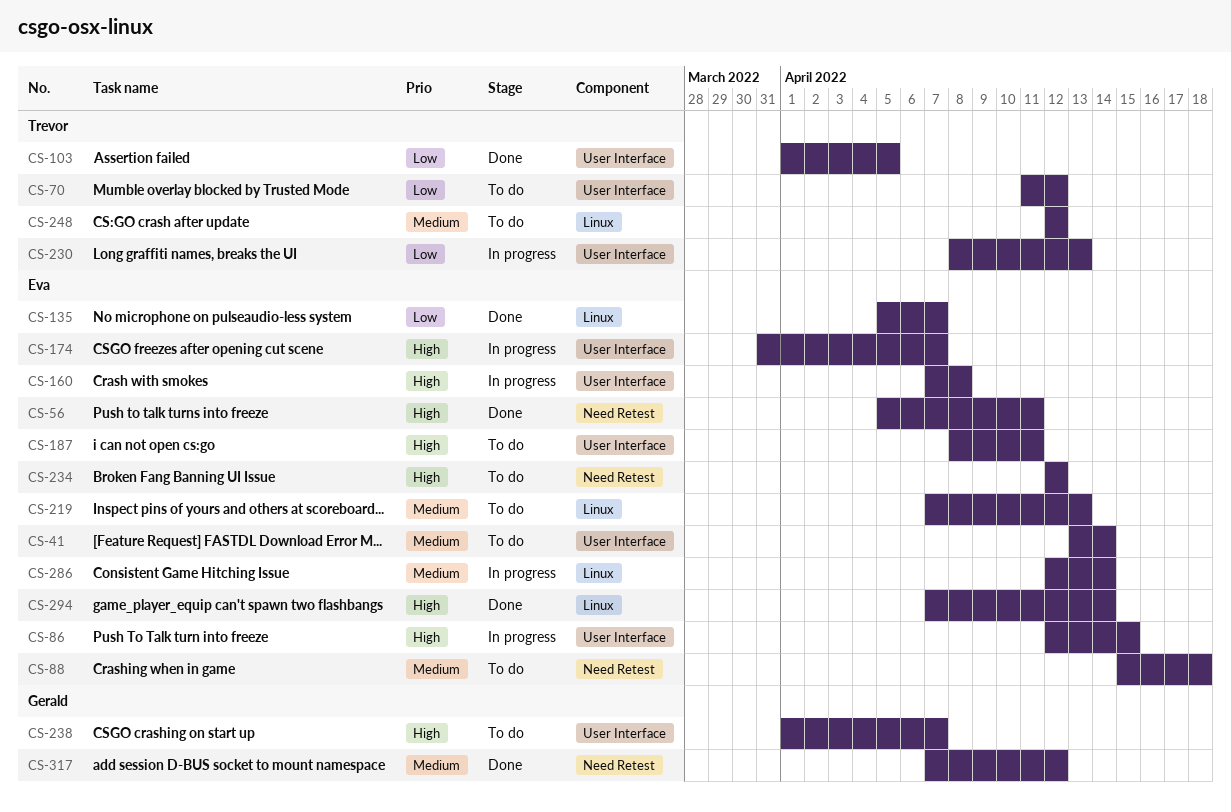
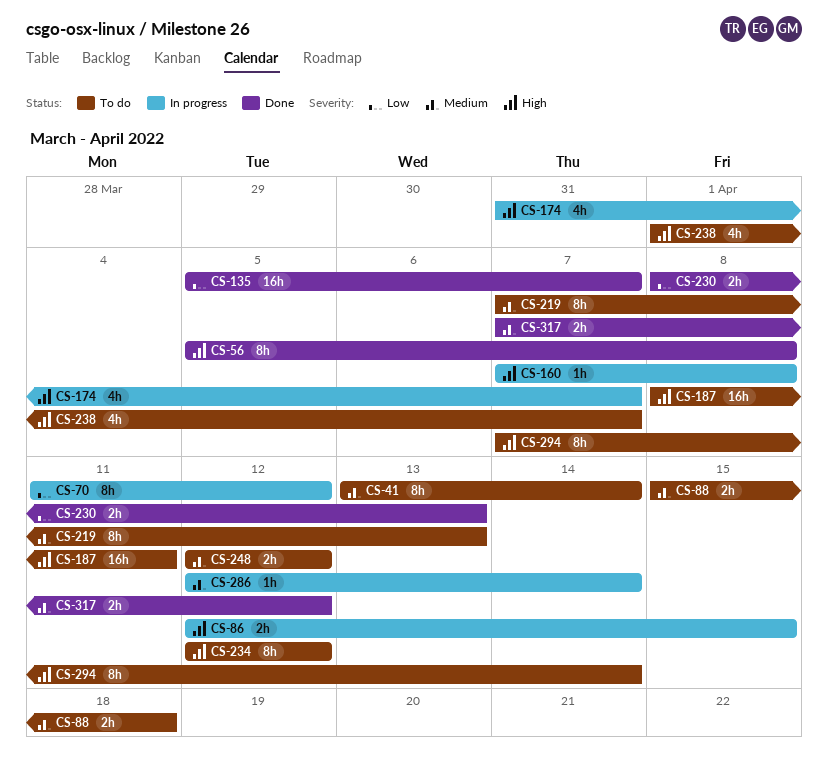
CS-56, due: Apr 11 -> Apr 8
CS-70, status: To do -> In progress
CS-103: present -> none
CS-230, status: In progress -> Done
CS-294, status: Done -> To do

